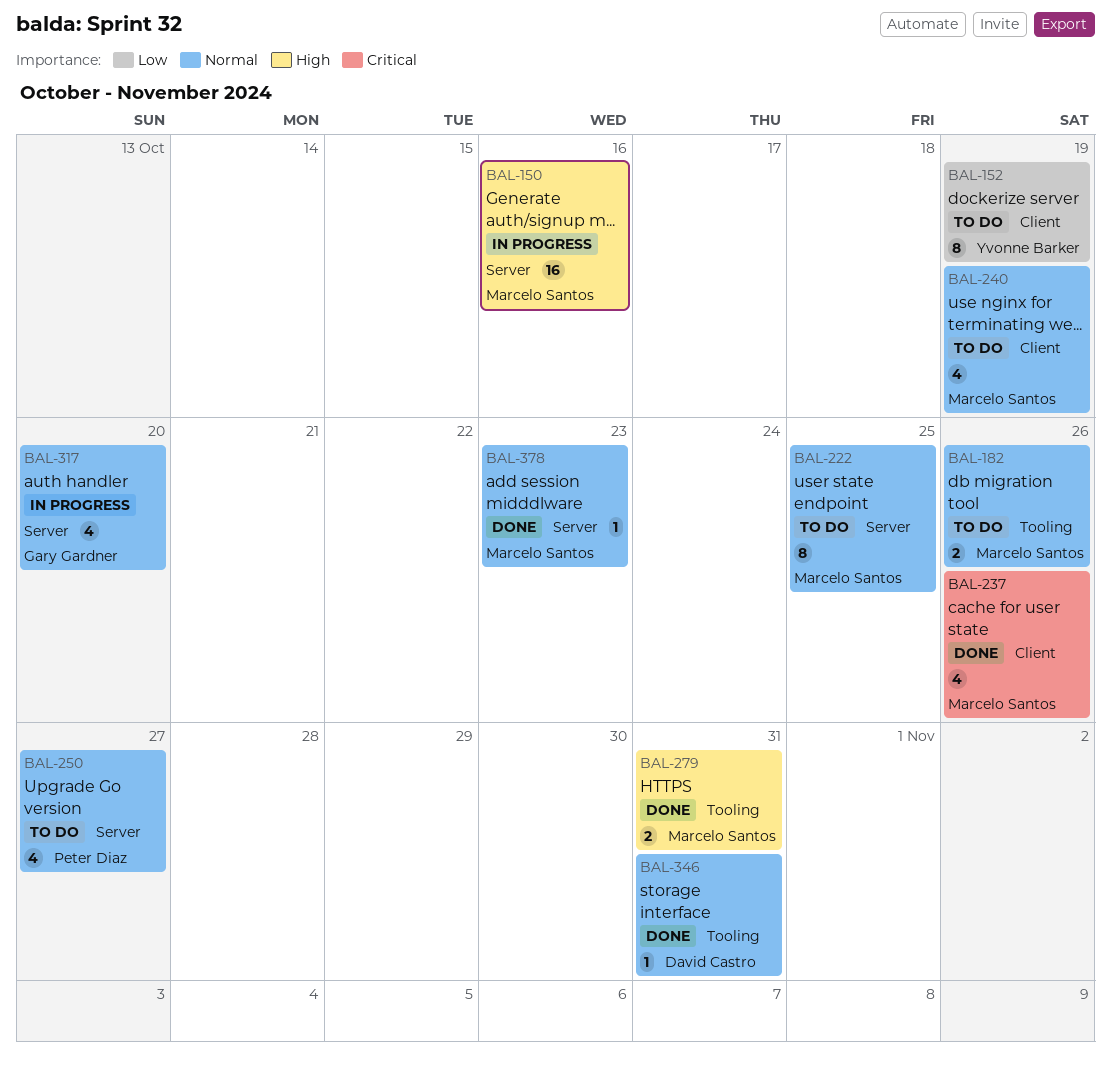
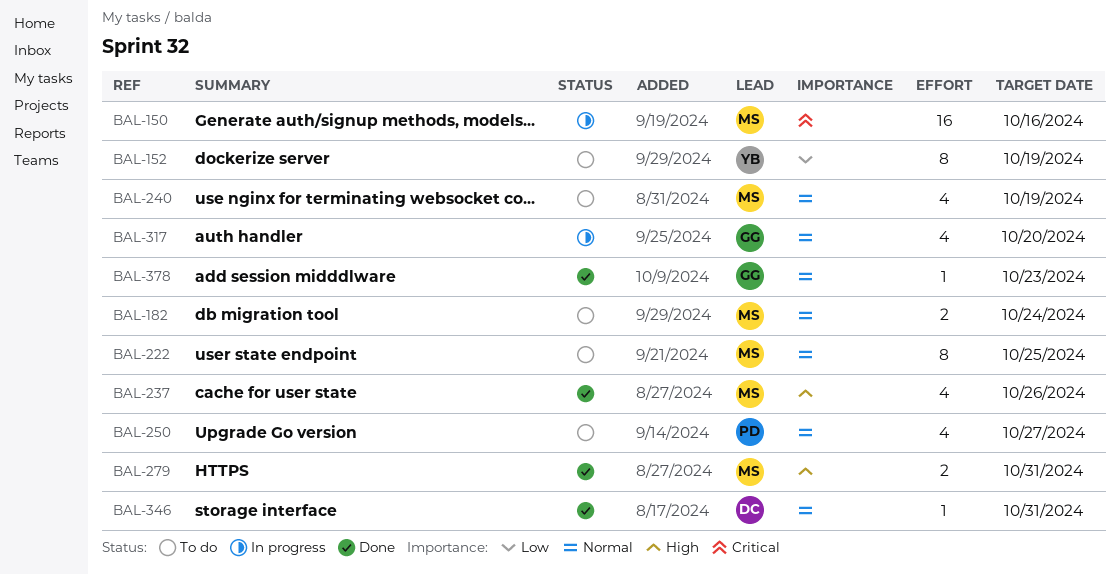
BAL-150, priority: High -> Critical
BAL-182, due: Oct 26 -> Oct 24
BAL-237, priority: Critical -> High
BAL-378, owner: Marcelo Santos -> Gary Gardner

